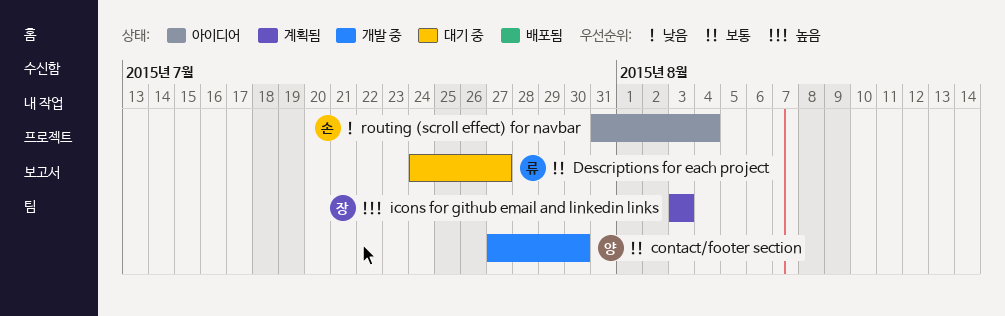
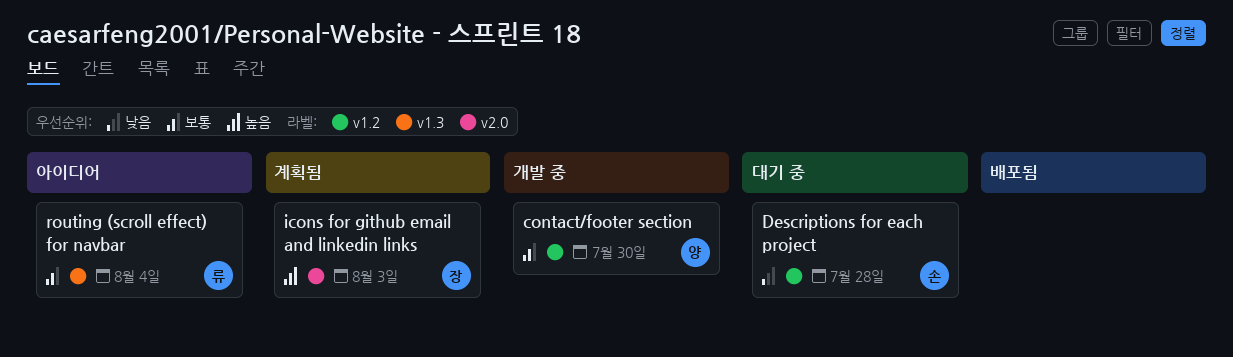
Descriptions for each project, owner: 류 -> 손
Descriptions for each project, priority: 보통 -> 낮음
Descriptions for each project, due: Jul 27 -> Jul 28
routing (scroll effect) for navbar, owner: 손 -> 류
routing (scroll effect) for navbar, priority: 낮음 -> 보통

